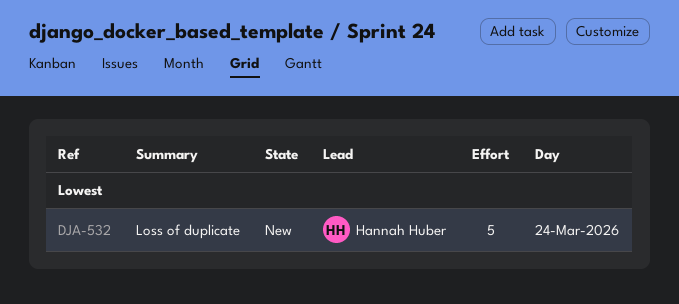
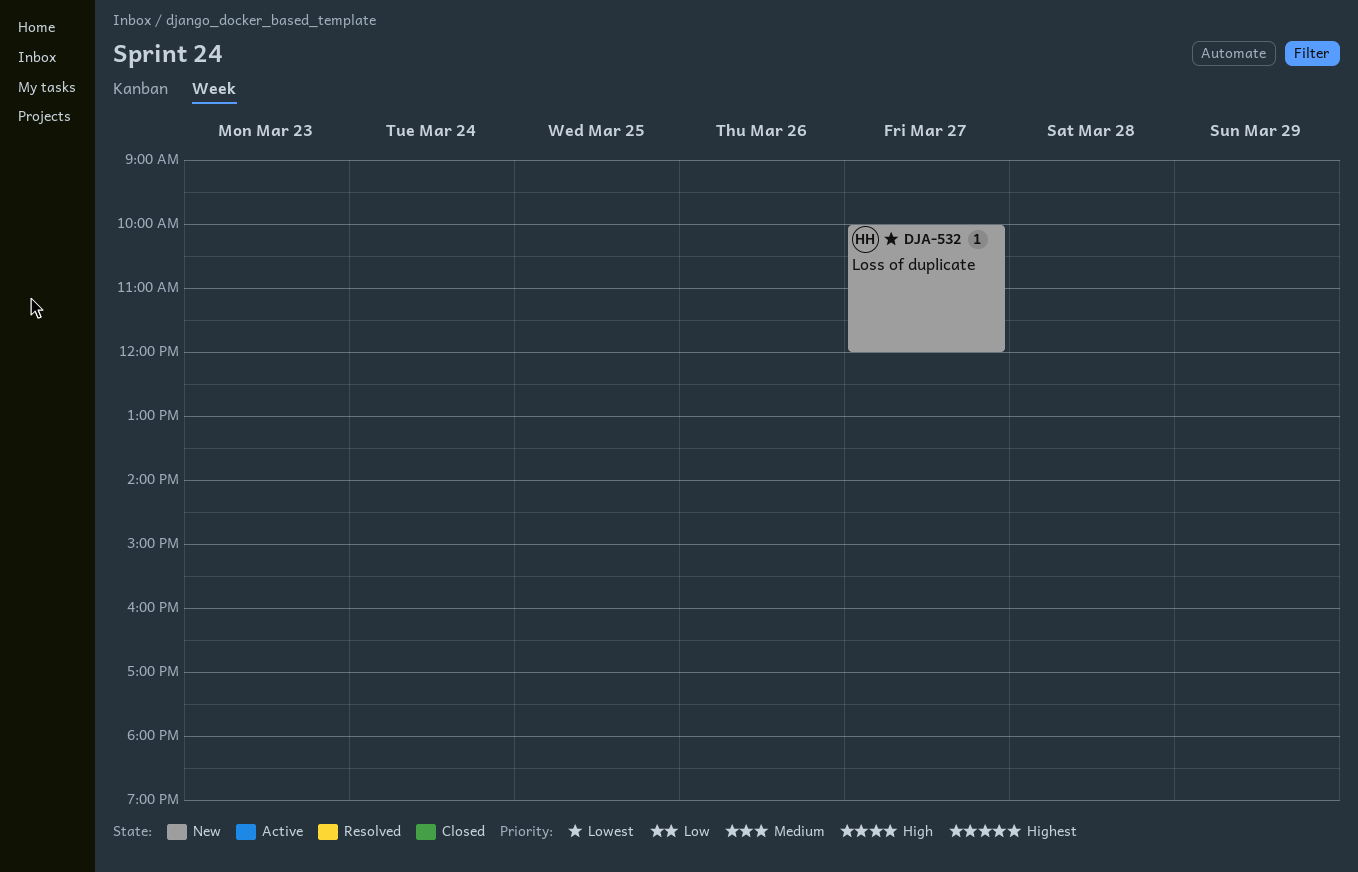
DJA-532, estimate: 5 -> 1
DJA-532, day: Mar 24 -> Mar 27

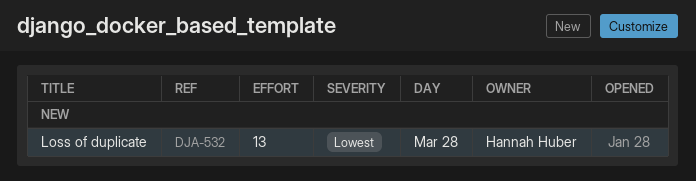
DJA-532, estimate: 1 -> 13
DJA-532, day: Mar 27 -> Mar 28

